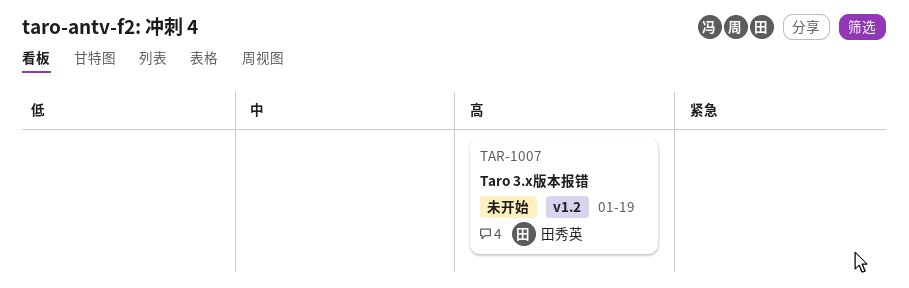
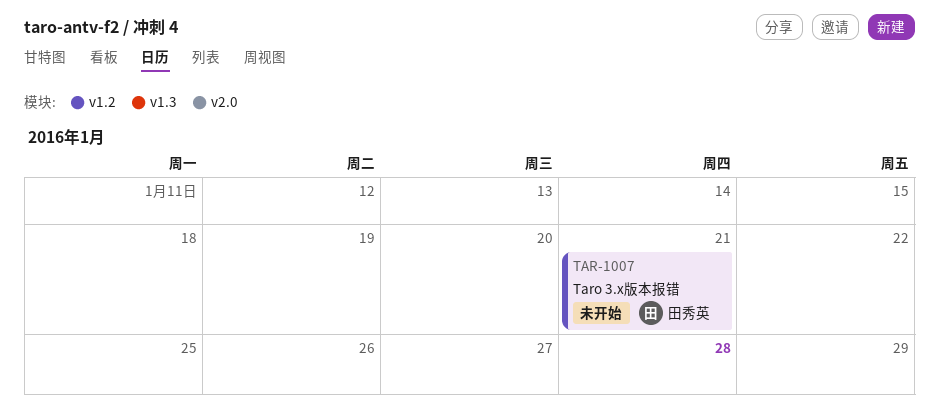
TAR-1007, due: Jan 19 -> Jan 21

